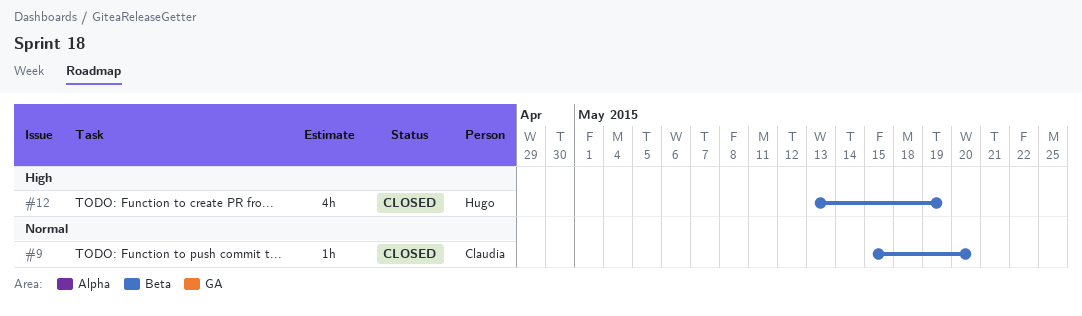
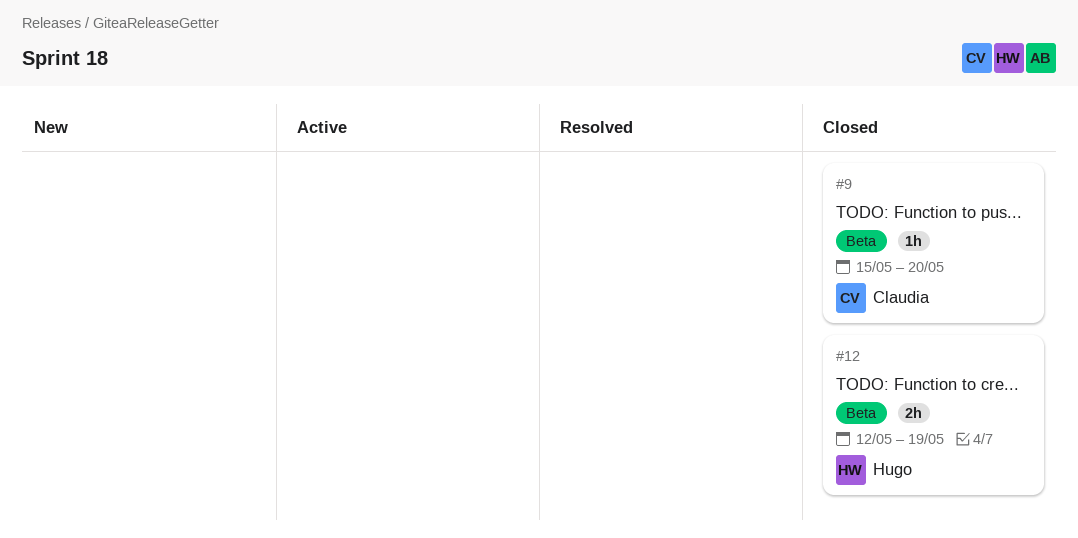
#12, estimate: 4h -> 2h
#12, start: May 13 -> May 12

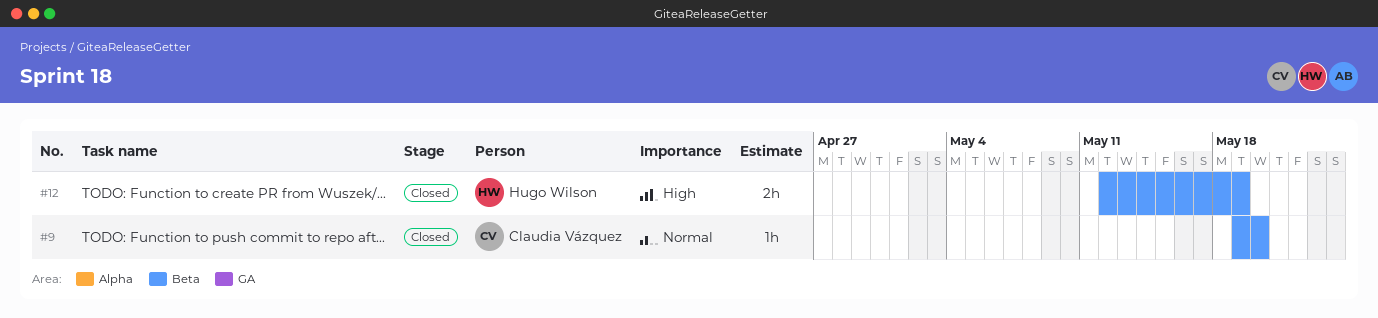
#9, start: May 15 -> May 19

